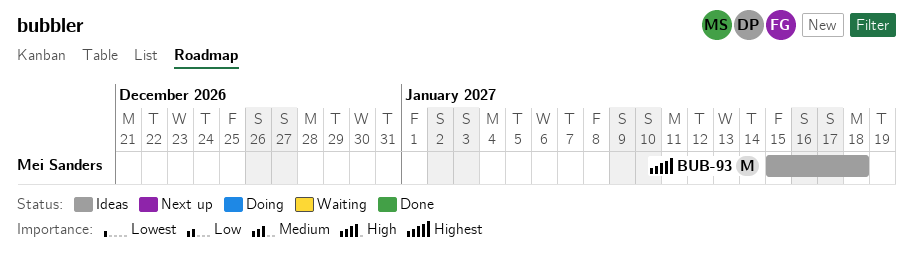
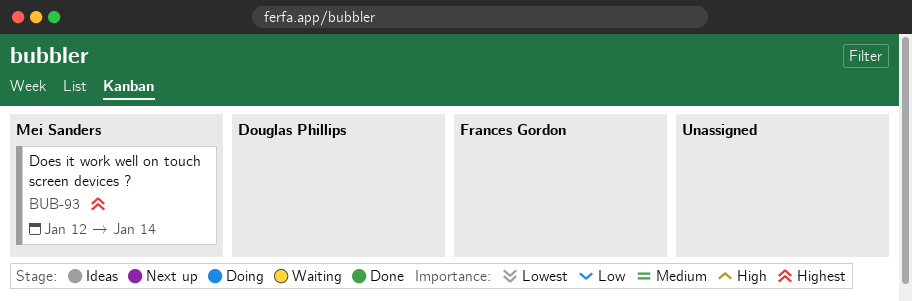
BUB-93, start: Jan 15 -> Jan 12
BUB-93, due: Jan 18 -> Jan 14

